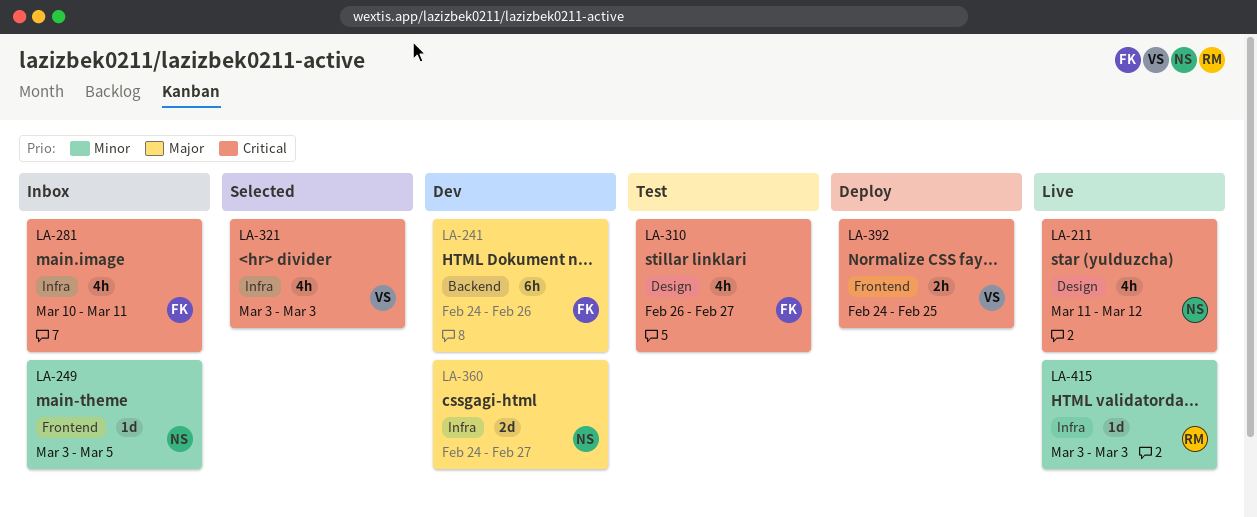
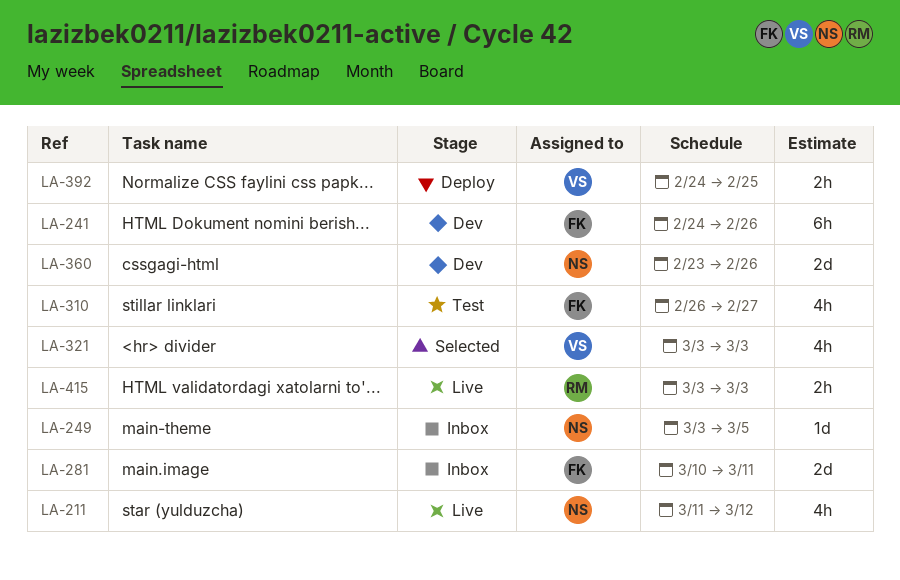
LA-281, estimate: 4h -> 2d
LA-360, start: Feb 24 -> Feb 23
LA-360, due: Feb 27 -> Feb 26
LA-415, estimate: 1d -> 2h

